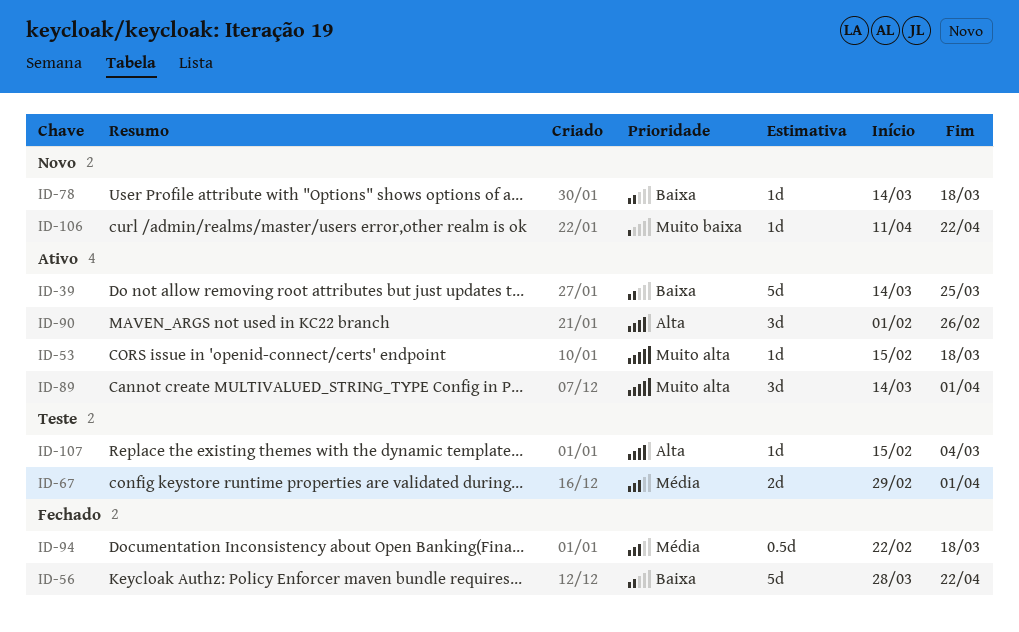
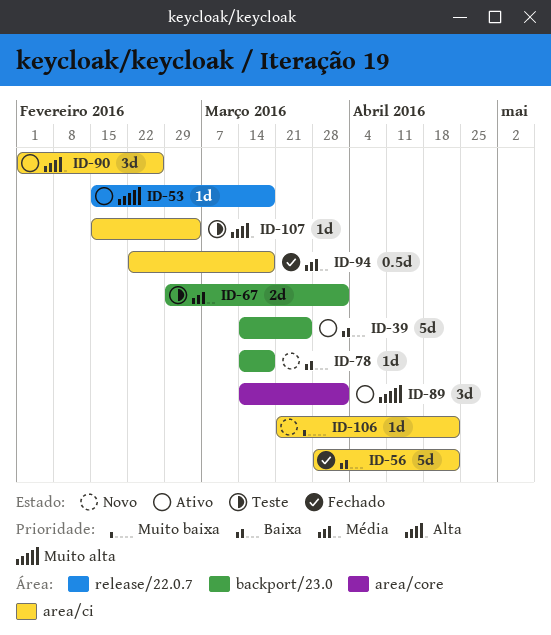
ID-106, start: Apr 11 -> Mar 21

